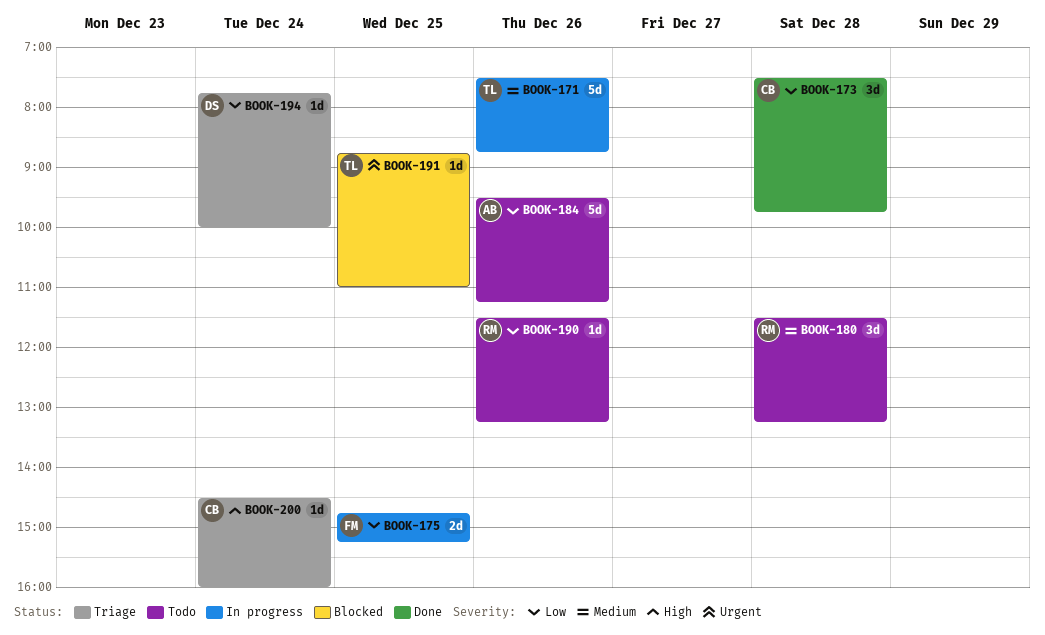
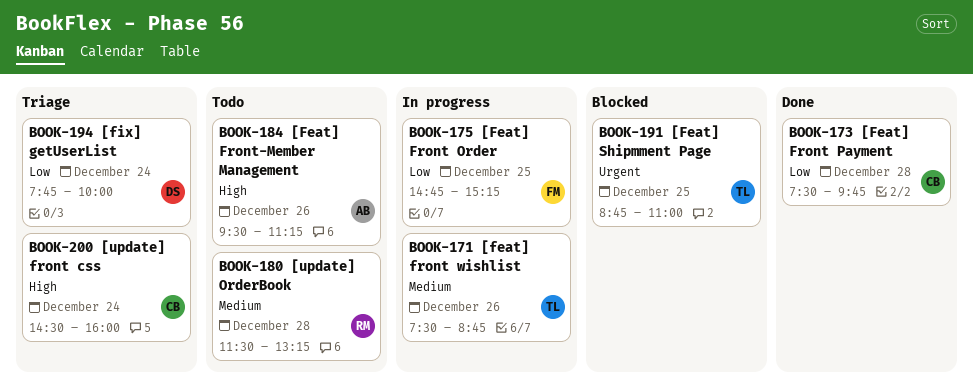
BOOK-184, priority: Low -> High
BOOK-190: present -> none

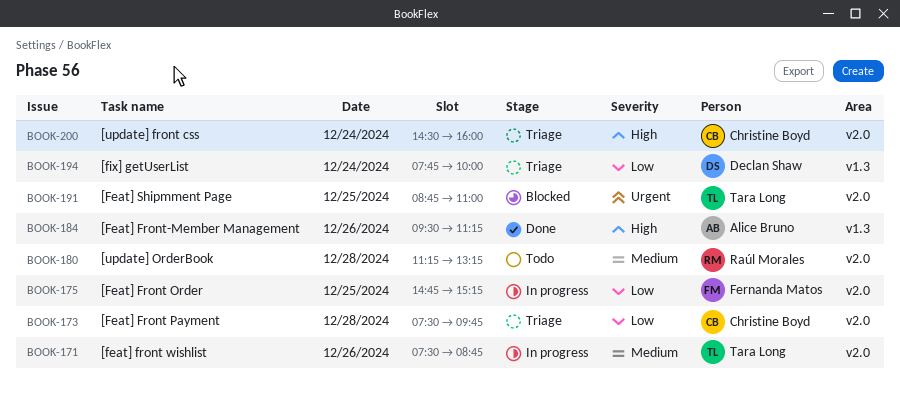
BOOK-173, status: Done -> Triage
BOOK-180, begins: 11:30 -> 11:15
BOOK-184, status: Todo -> Done

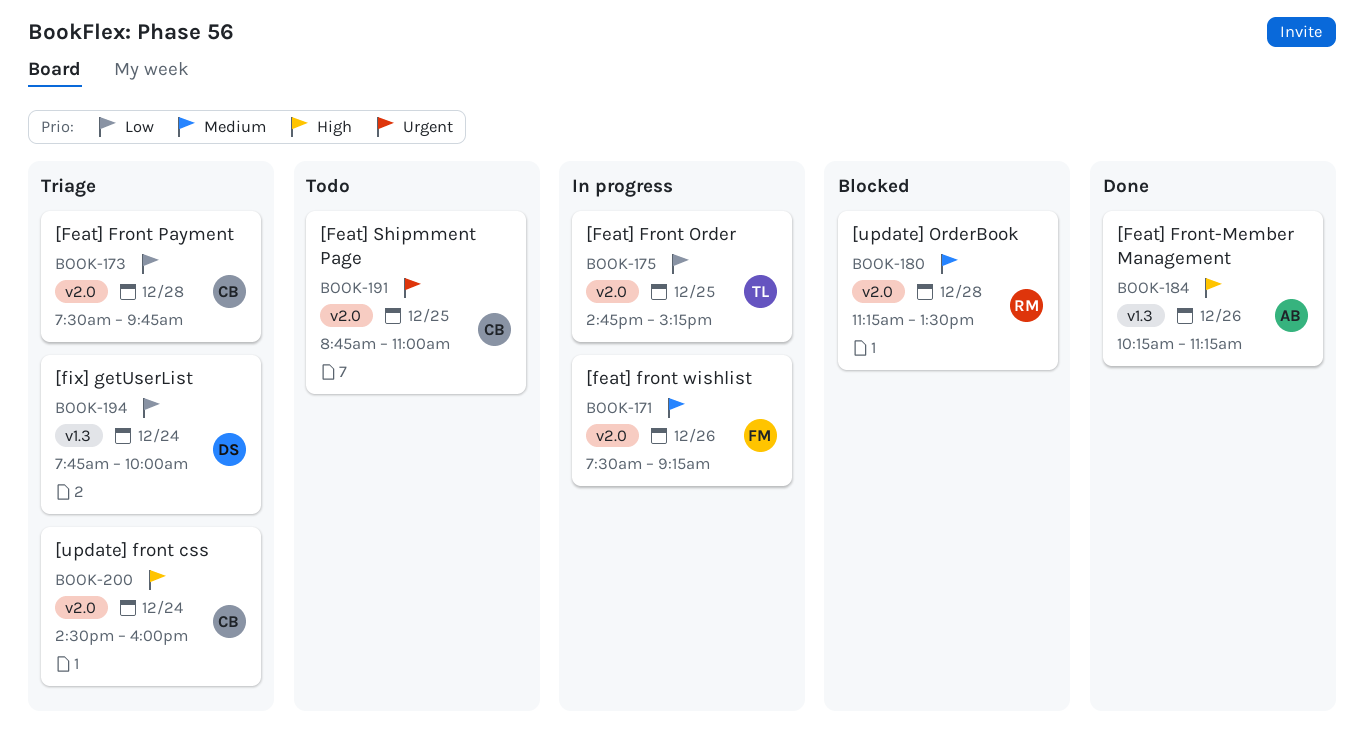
BOOK-171, owner: Tara Long -> Fernanda Matos
BOOK-171, ends: 08:45 -> 09:15
BOOK-175, owner: Fernanda Matos -> Tara Long
BOOK-180, status: Todo -> Blocked
BOOK-180, ends: 13:15 -> 13:30
BOOK-184, begins: 09:30 -> 10:15
BOOK-191, status: Blocked -> Todo
BOOK-191, owner: Tara Long -> Christine Boyd

